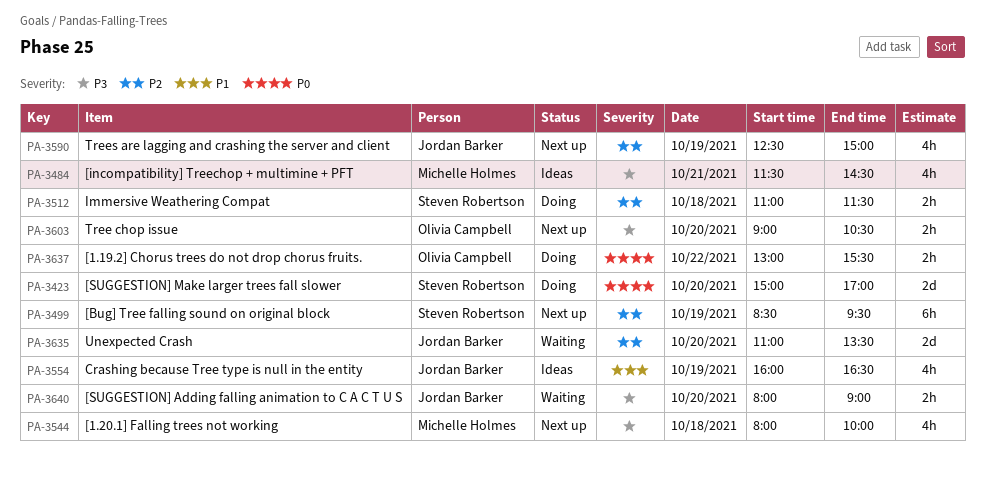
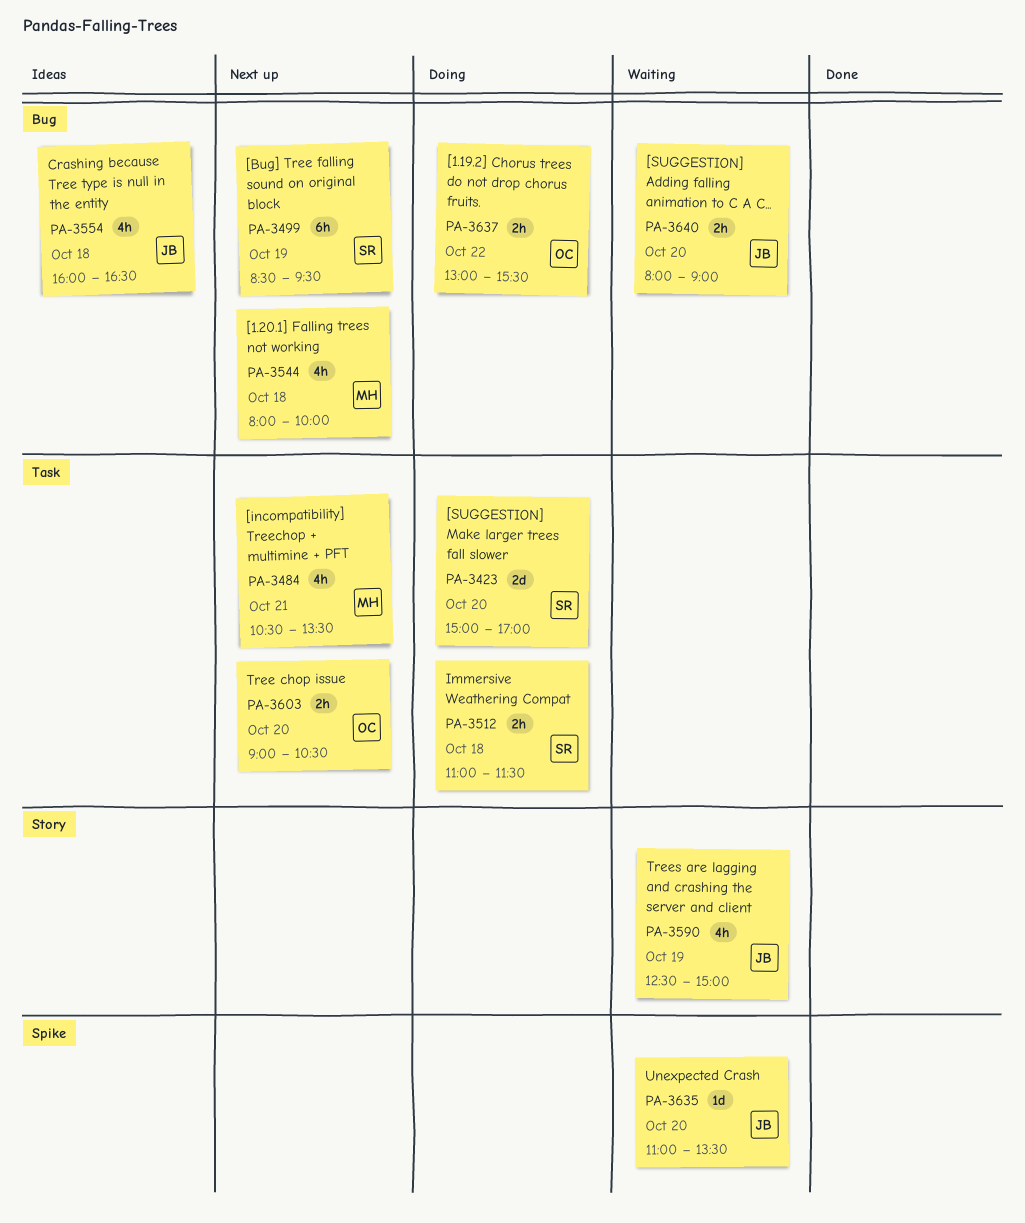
PA-3484, status: Ideas -> Next up
PA-3484, begins: 11:30 -> 10:30
PA-3484, ends: 14:30 -> 13:30
PA-3554, day: Oct 19 -> Oct 18
PA-3590, status: Next up -> Waiting
PA-3635, estimate: 2d -> 1d

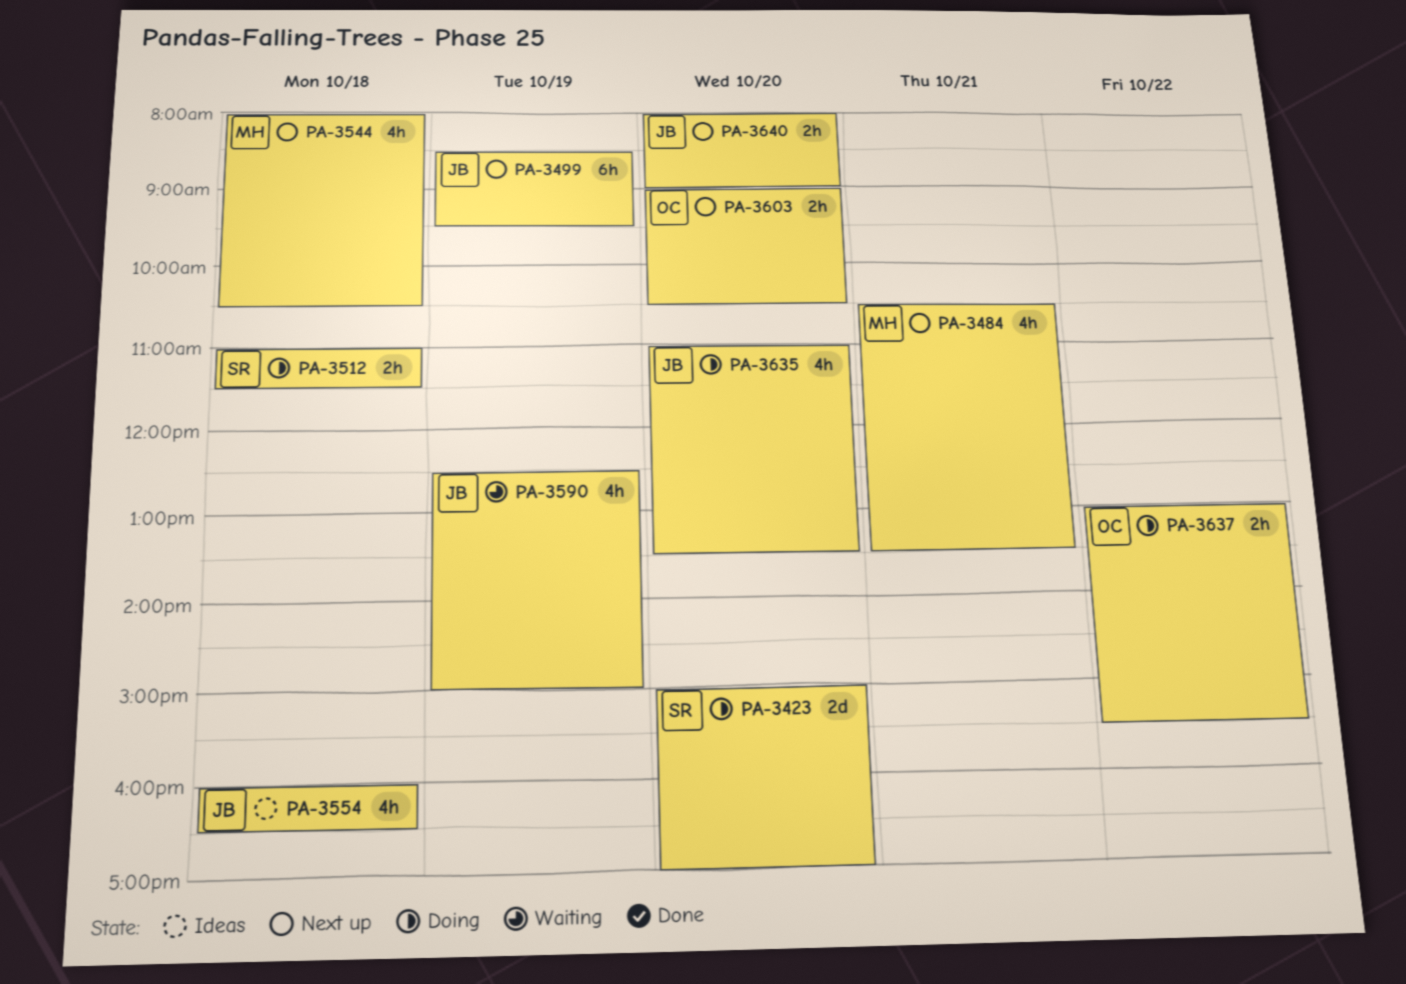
PA-3499, owner: SR -> JB
PA-3544, ends: 10:00 -> 10:30
PA-3635, status: Waiting -> Doing
PA-3635, estimate: 1d -> 4h
PA-3640, status: Waiting -> Next up

